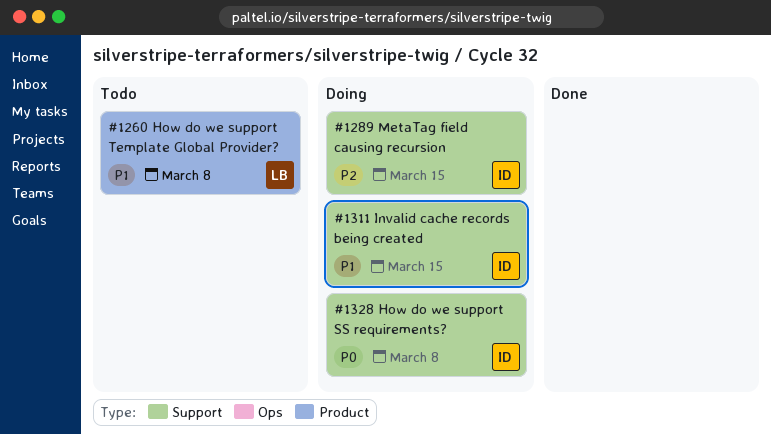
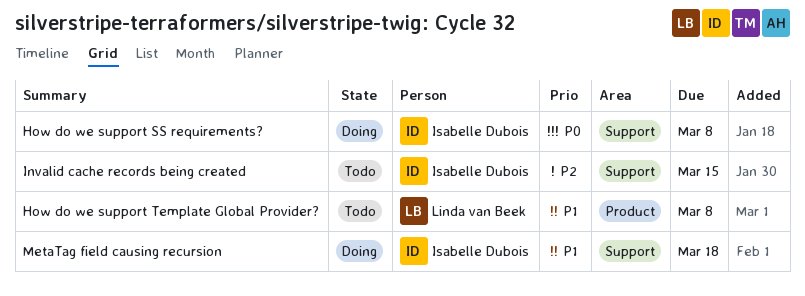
Invalid cache records being created, status: Doing -> Todo
Invalid cache records being created, priority: P1 -> P2
MetaTag field causing recursion, priority: P2 -> P1
MetaTag field causing recursion, due: Mar 15 -> Mar 18

